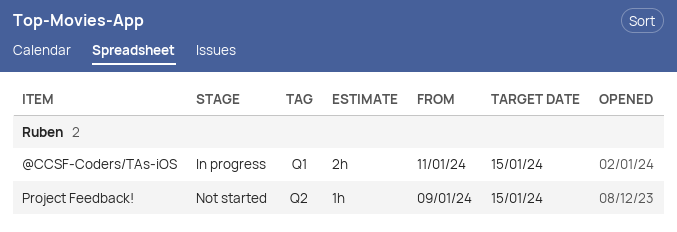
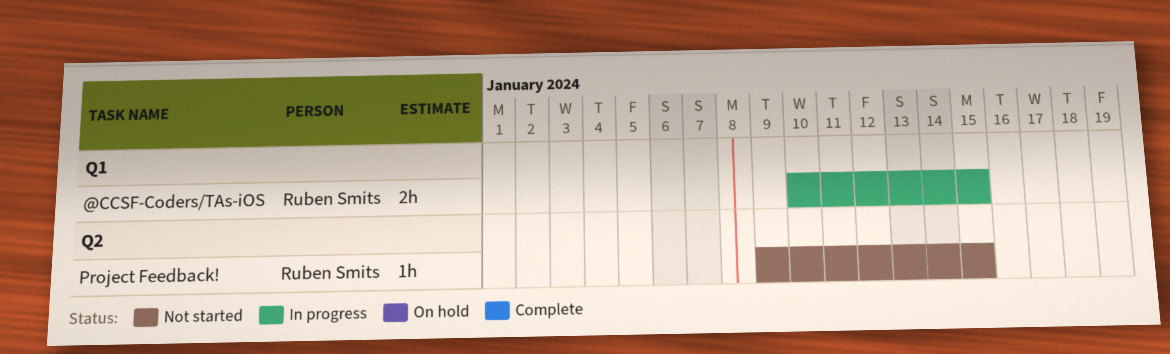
@CCSF-Coders/TAs-iOS, start: Jan 11 -> Jan 10

